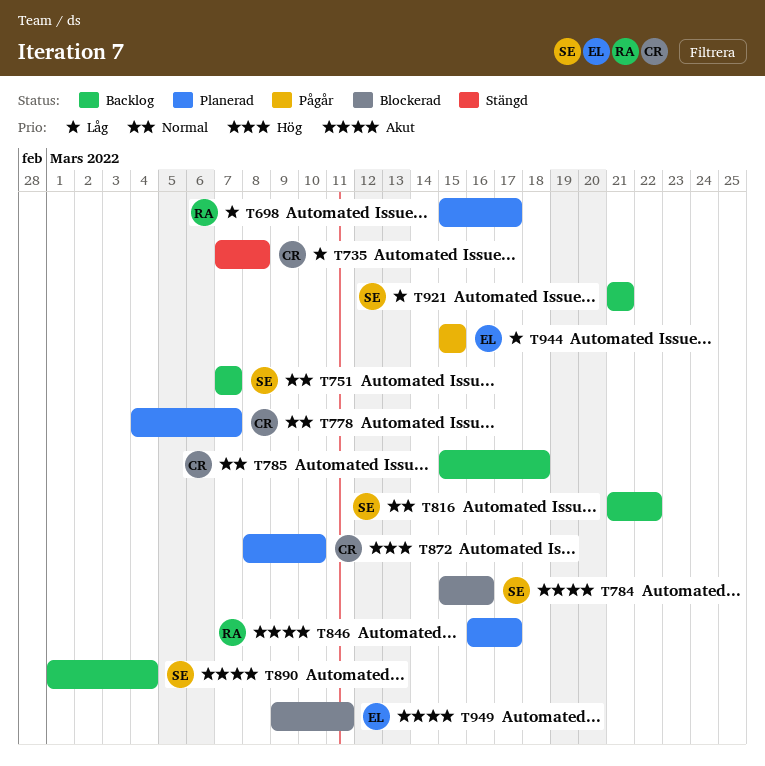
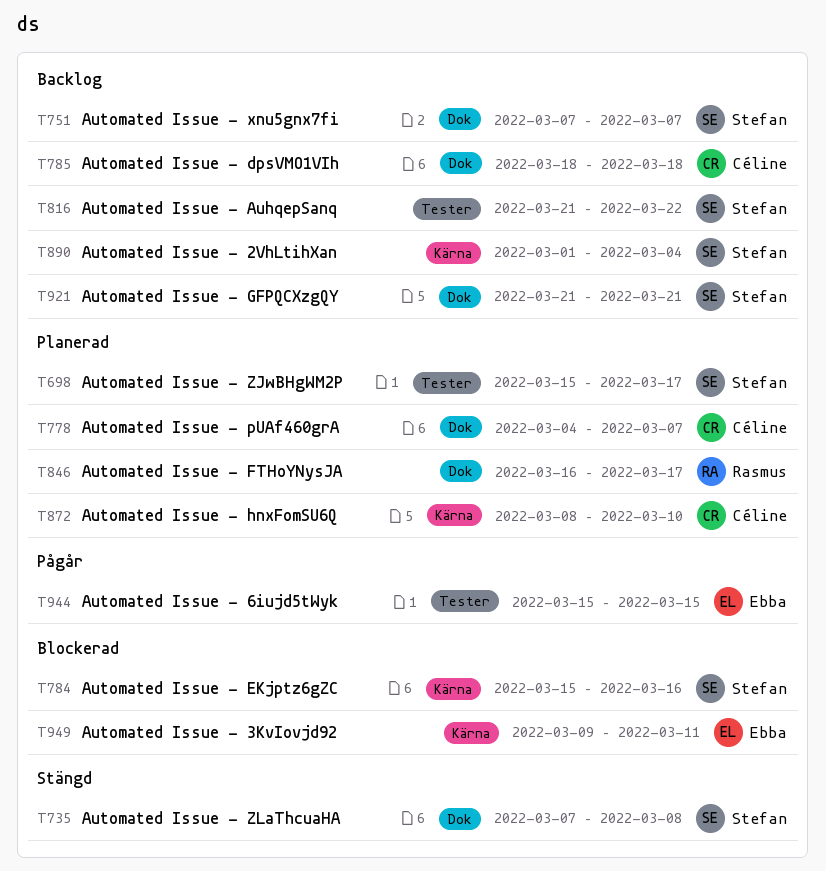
T698, owner: Rasmus -> Stefan
T735, owner: Céline -> Stefan
T785, start: Mar 15 -> Mar 18

